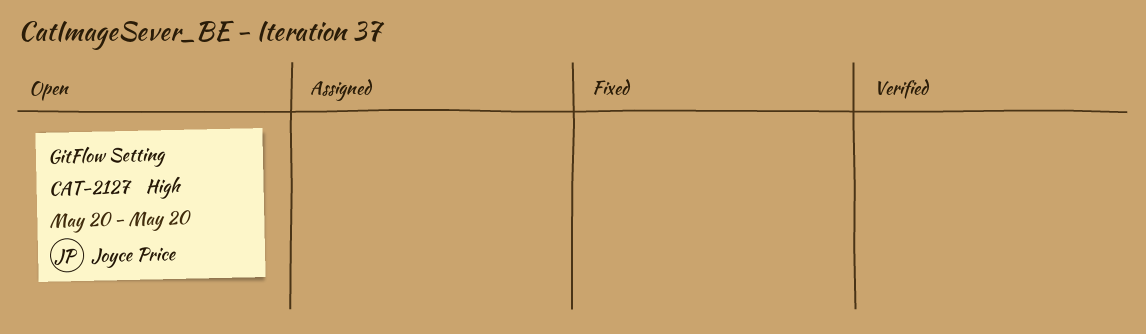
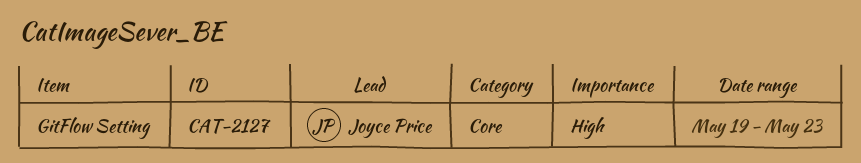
CAT-2127, start: May 20 -> May 19
CAT-2127, due: May 20 -> May 23

